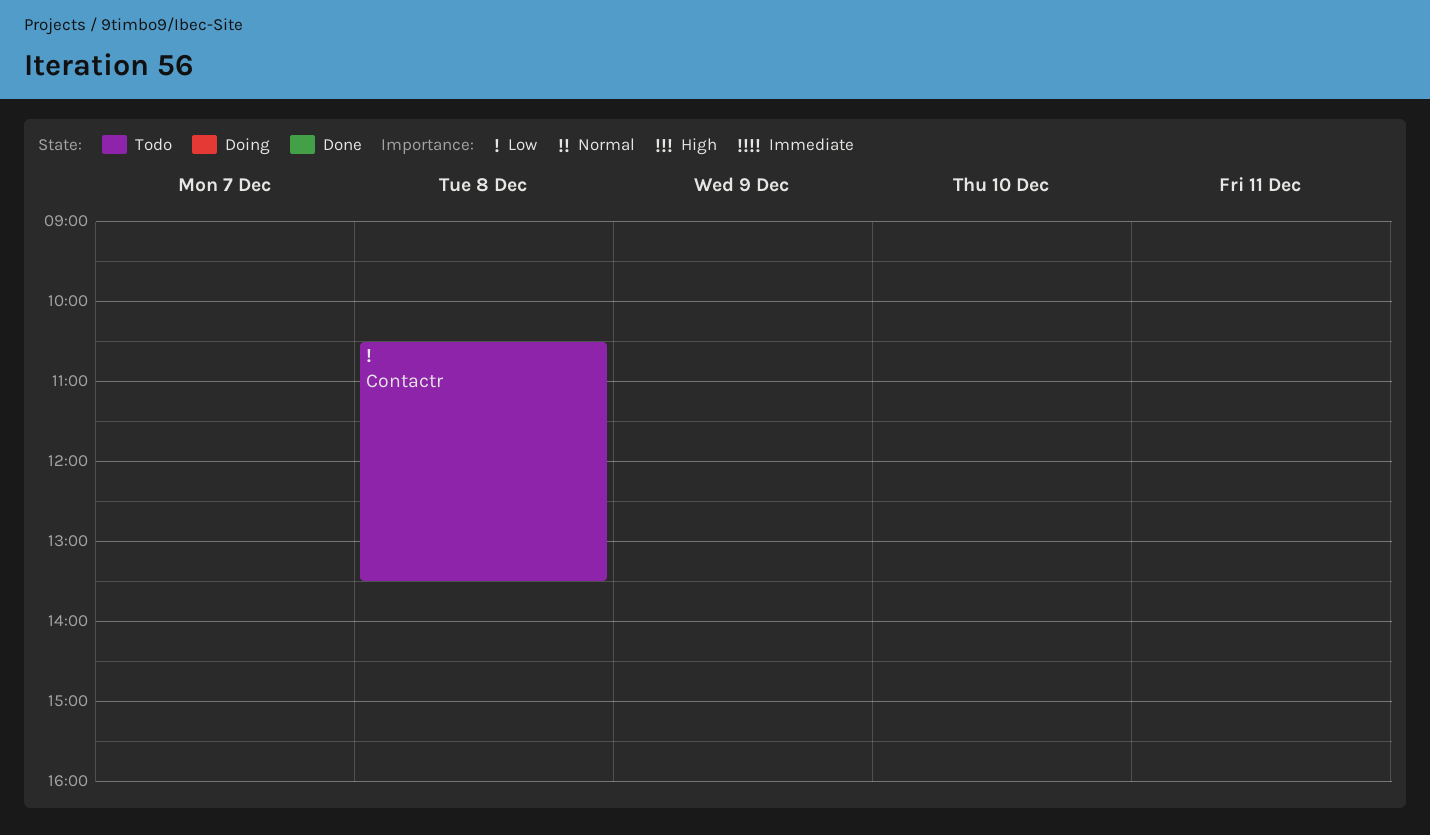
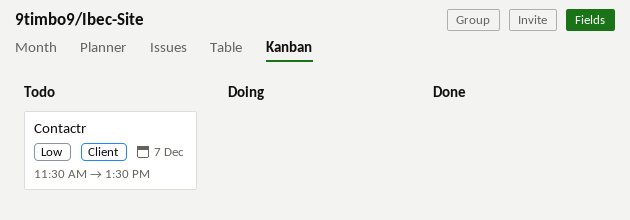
Contactr, day: Dec 8 -> Dec 7
Contactr, begins: 10:30 -> 11:30

